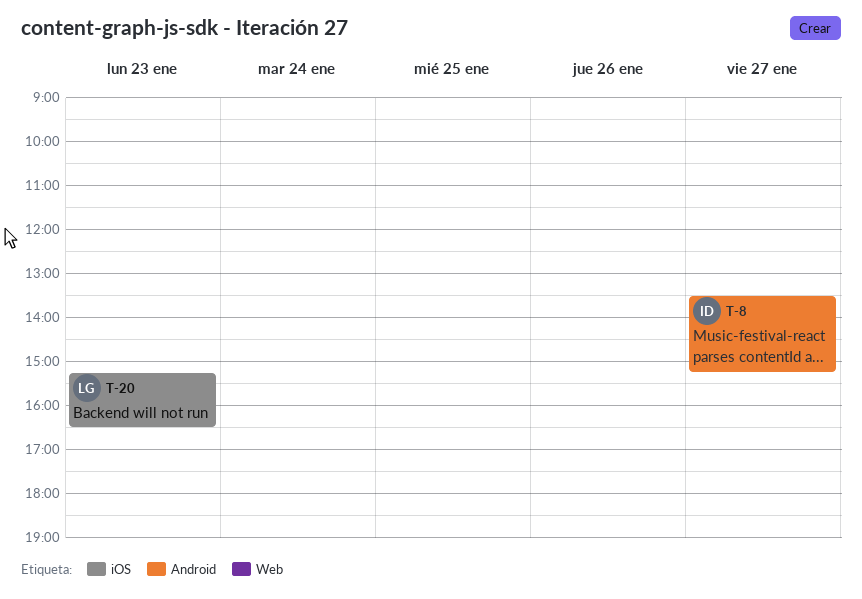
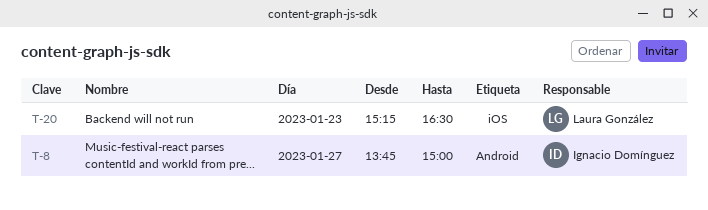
T-8, begins: 13:30 -> 13:45
T-8, ends: 15:15 -> 15:00

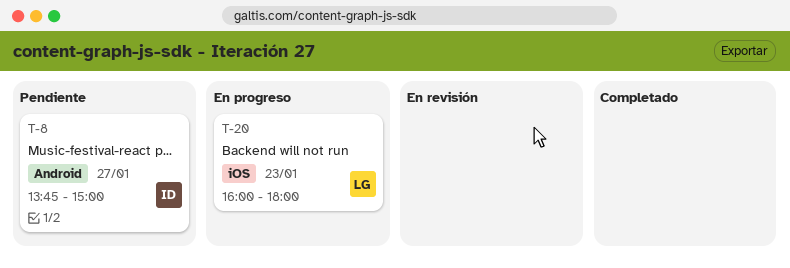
T-20, begins: 15:15 -> 16:00
T-20, ends: 16:30 -> 18:00

